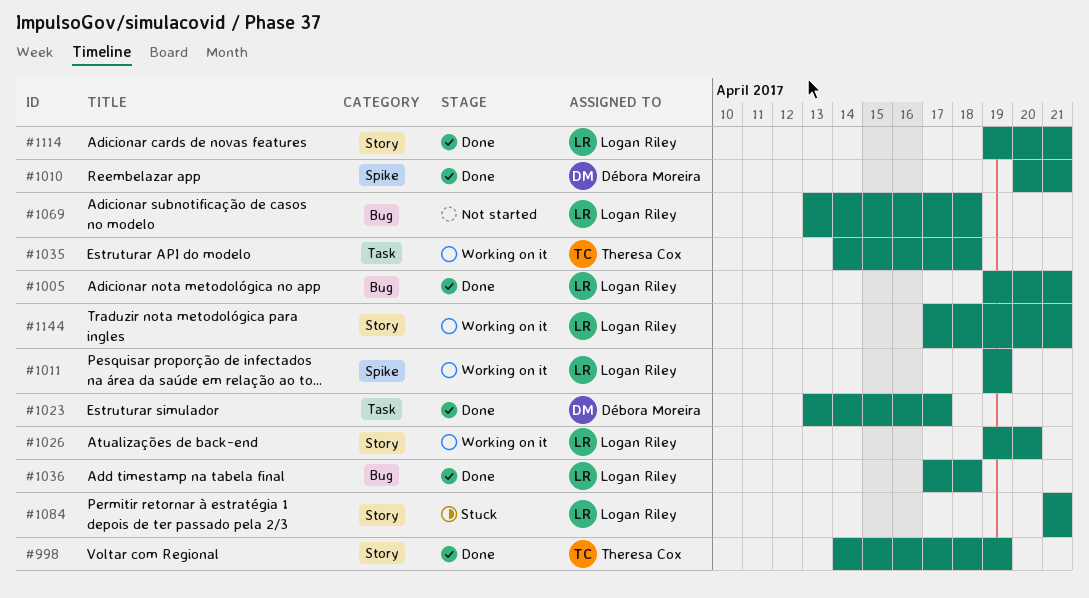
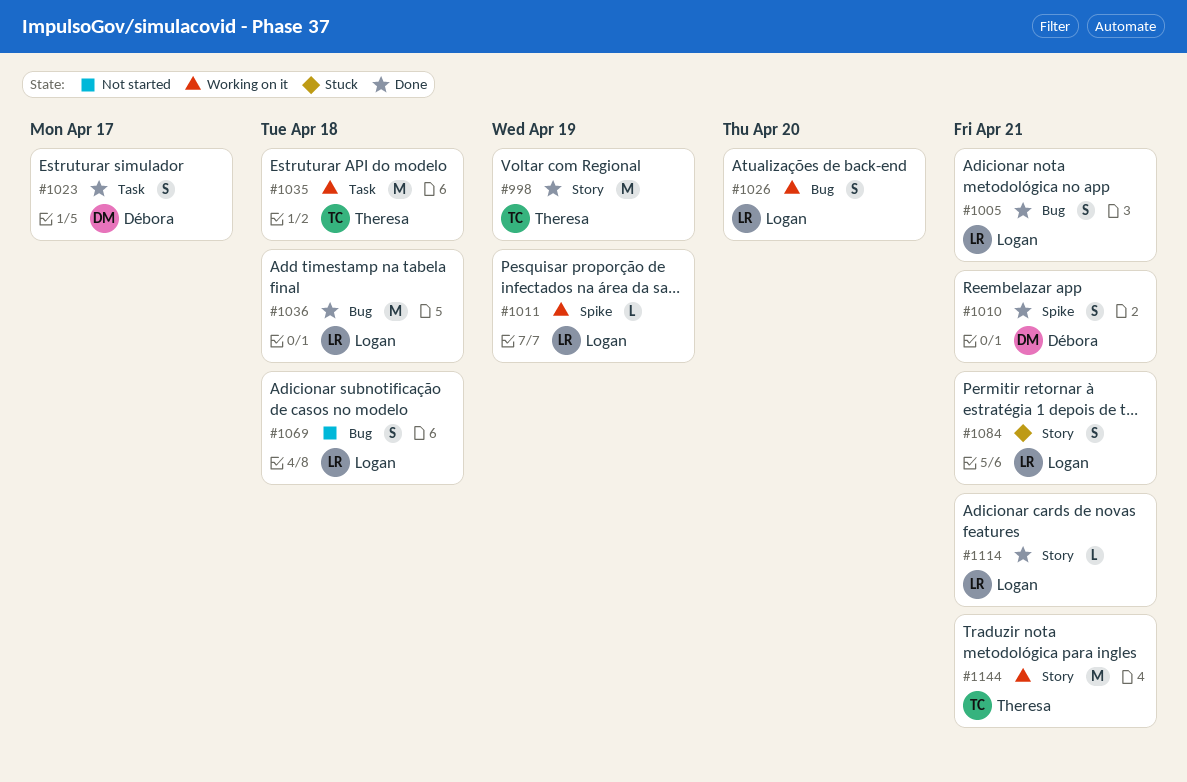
#1026, label: Story -> Bug
#1144, owner: Logan Riley -> Theresa Cox

